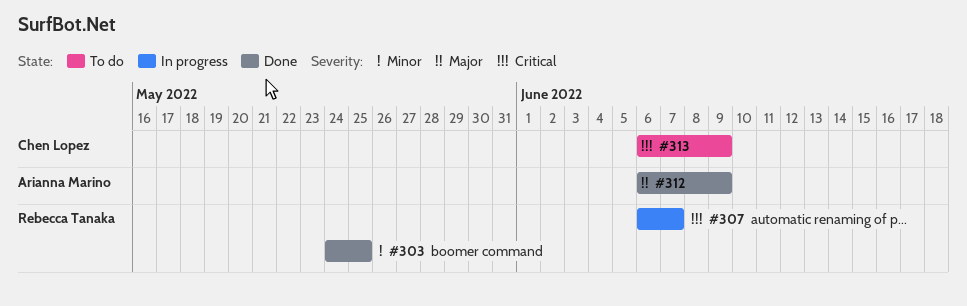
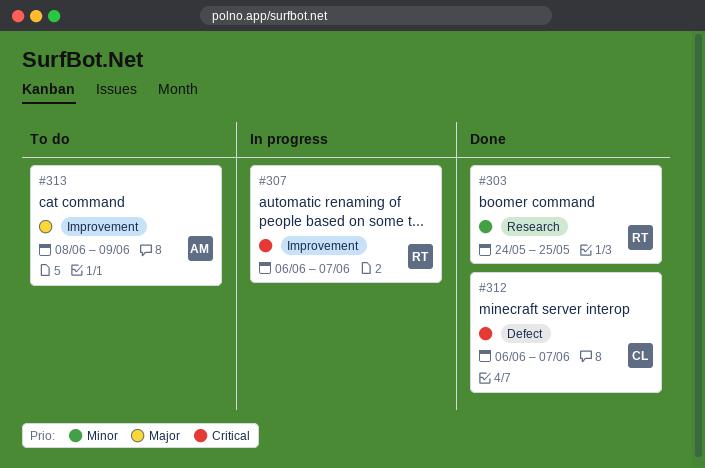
#312, owner: Arianna Marino -> Chen Lopez
#312, priority: Major -> Critical
#312, due: Jun 9 -> Jun 7
#313, owner: Chen Lopez -> Arianna Marino
#313, priority: Critical -> Major
#313, start: Jun 6 -> Jun 8

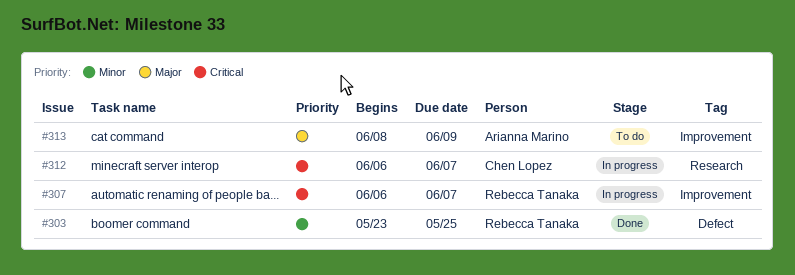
#303, label: Research -> Defect
#303, start: May 24 -> May 23
#312, status: Done -> In progress
#312, label: Defect -> Research

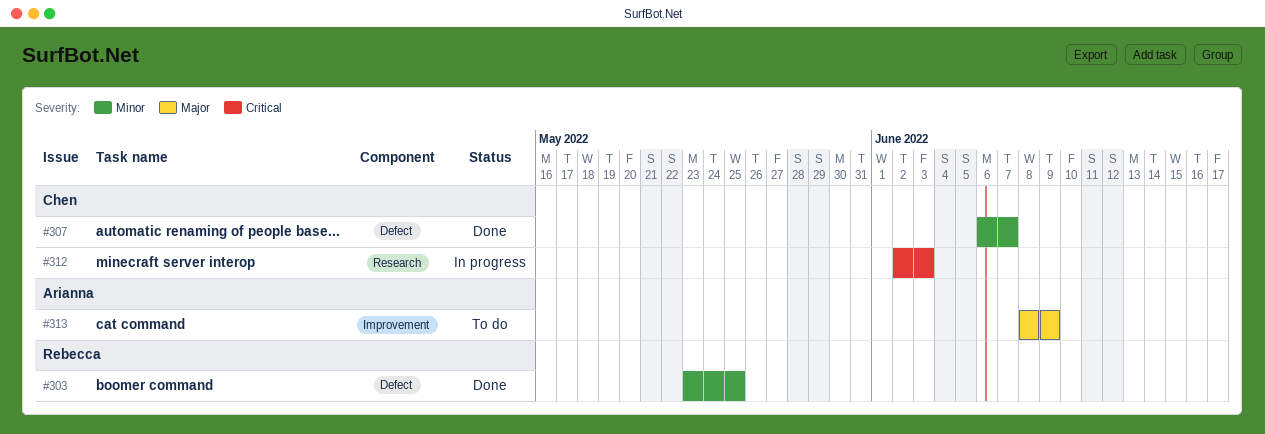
#307, status: In progress -> Done
#307, owner: Rebecca Tanaka -> Chen Lopez
#307, priority: Critical -> Minor
#307, label: Improvement -> Defect
#312, start: Jun 6 -> Jun 2
#312, due: Jun 7 -> Jun 3

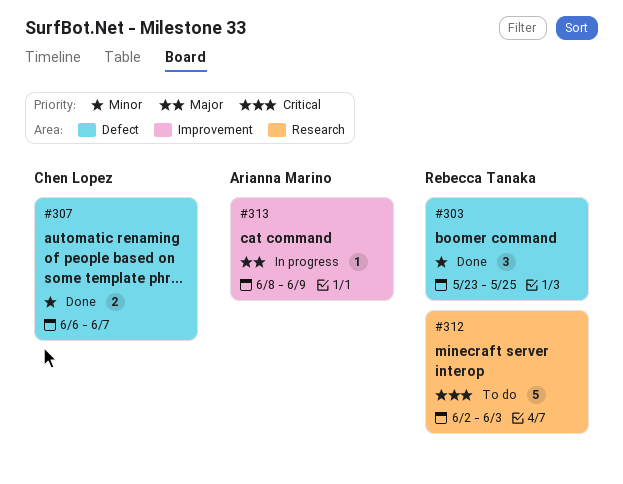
#312, status: In progress -> To do
#312, owner: Chen Lopez -> Rebecca Tanaka
#313, status: To do -> In progress

